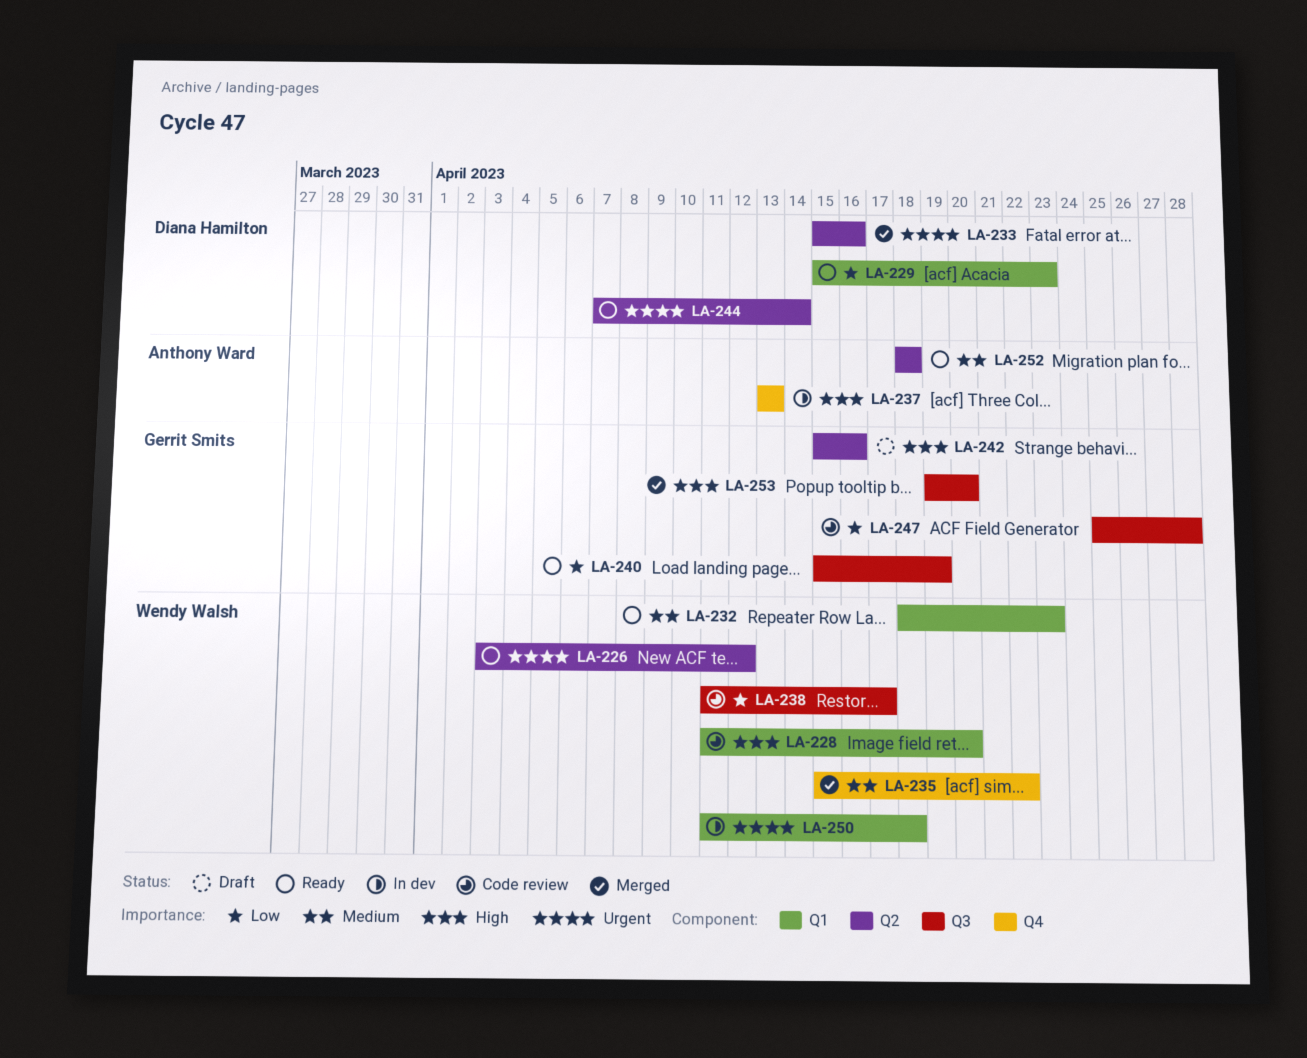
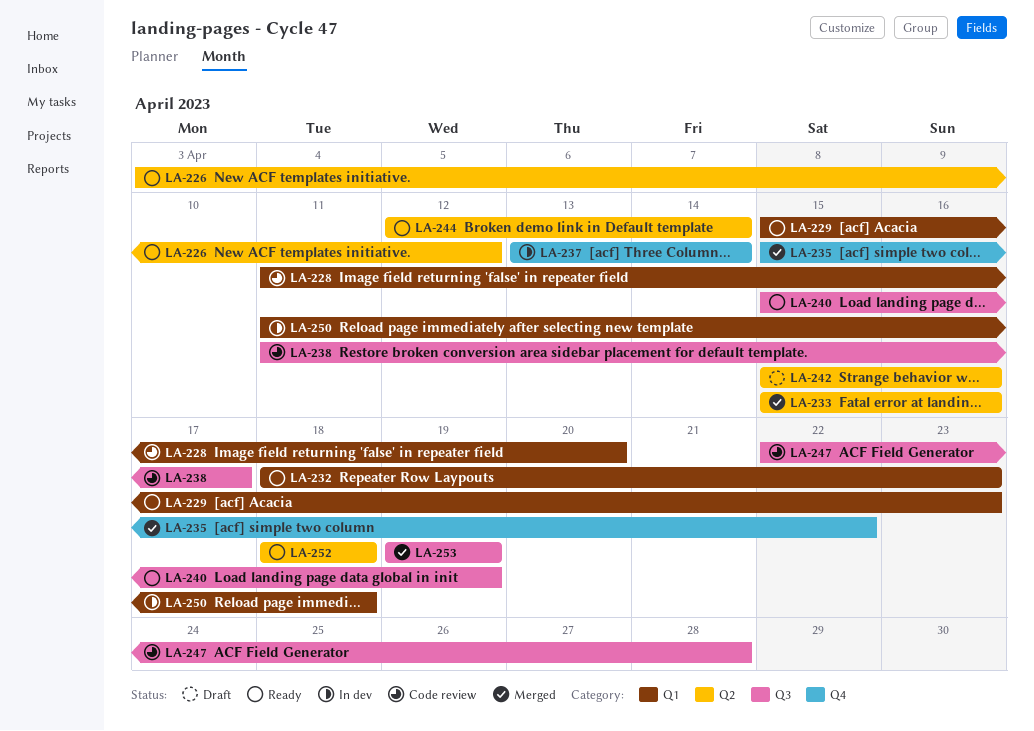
LA-237, due: Apr 13 -> Apr 14
LA-244, start: Apr 7 -> Apr 12
LA-247, start: Apr 25 -> Apr 22
LA-253, due: Apr 20 -> Apr 19

